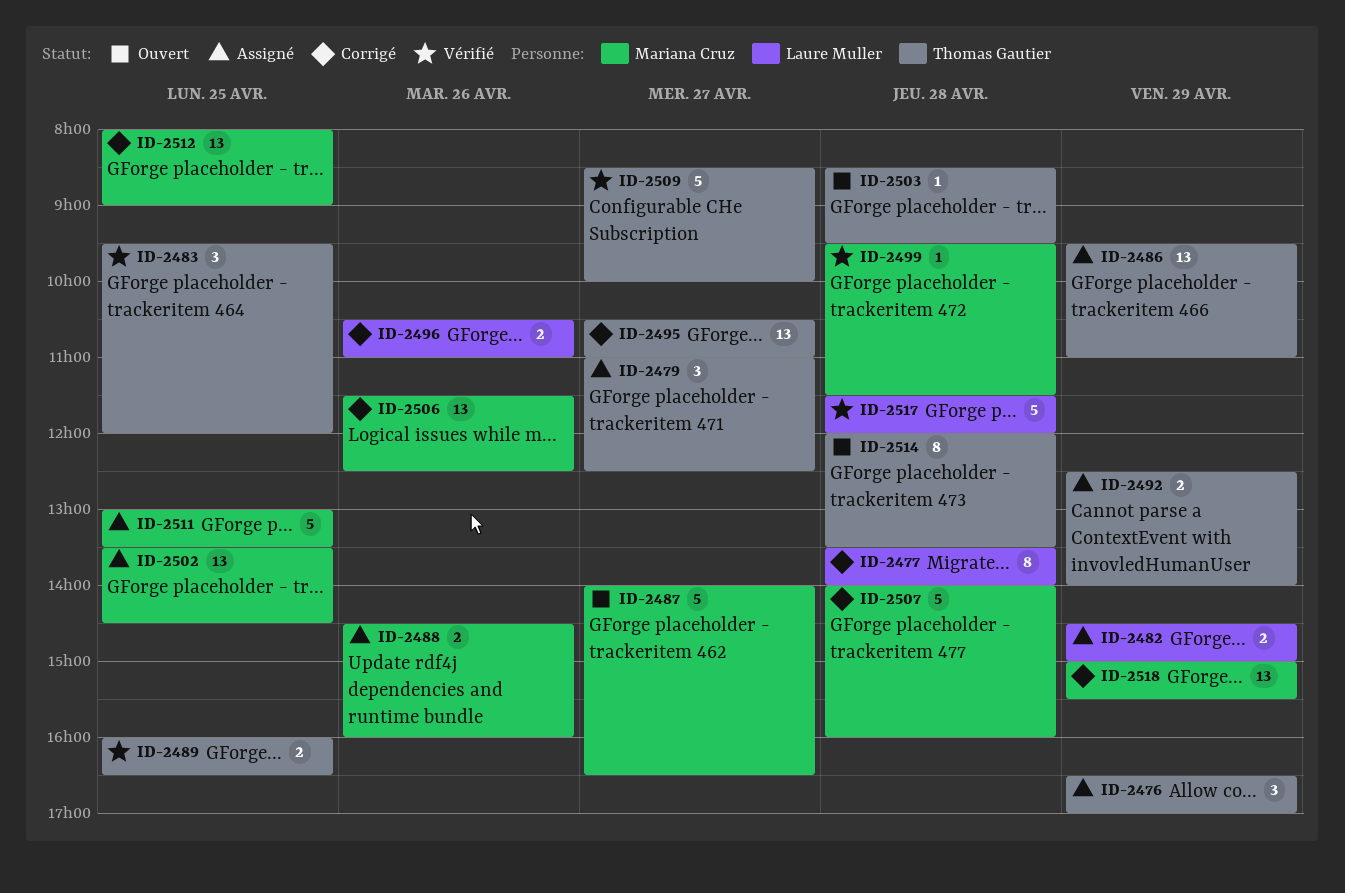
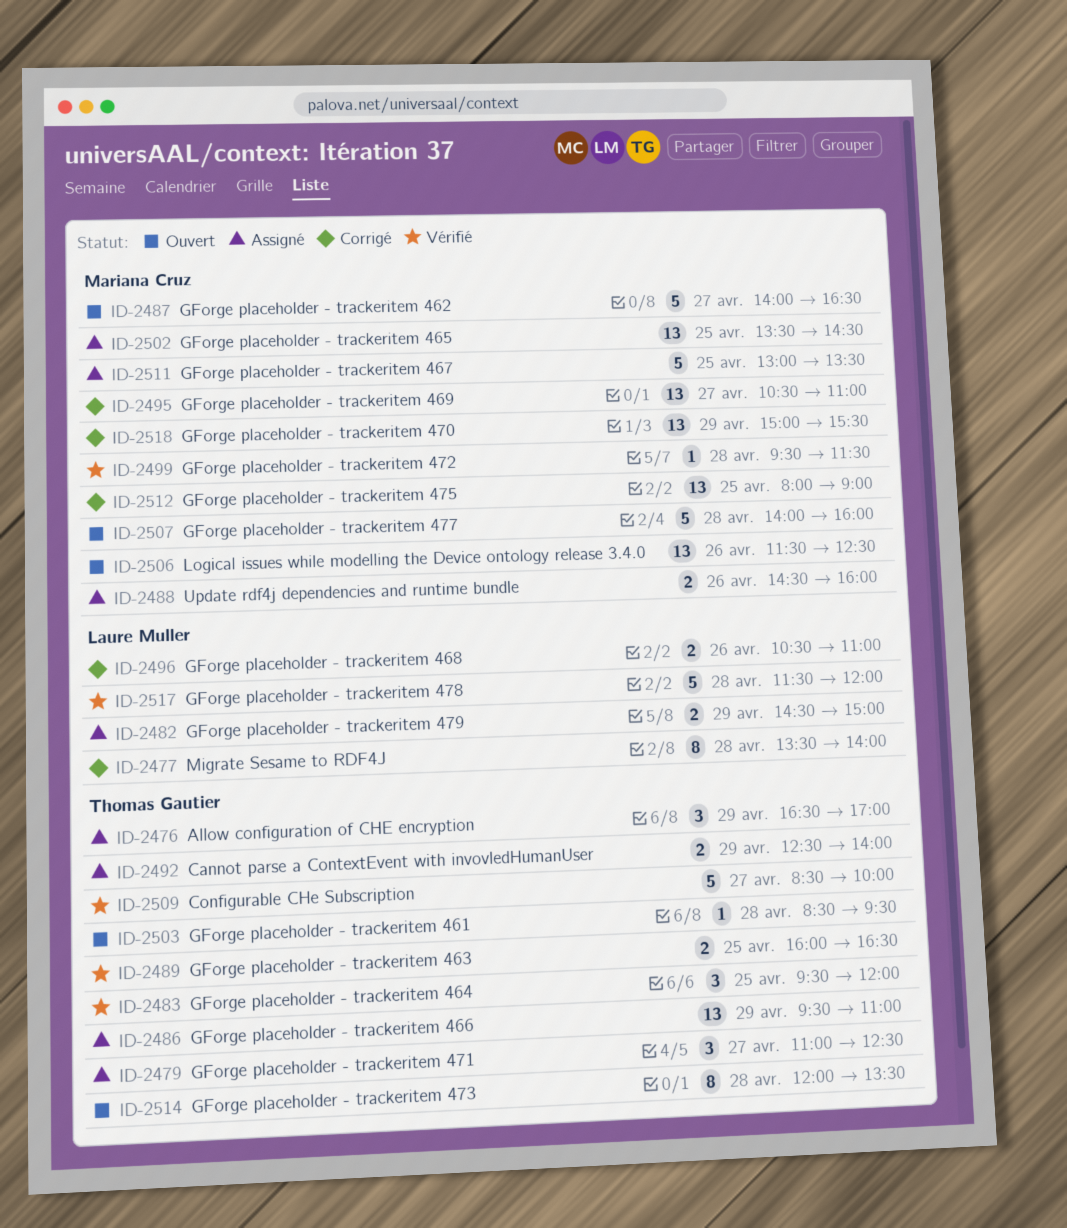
ID-2495, owner: Thomas Gautier -> Mariana Cruz
ID-2506, status: Corrigé -> Ouvert
ID-2507, status: Corrigé -> Ouvert

